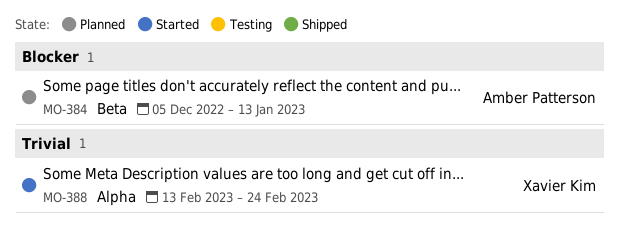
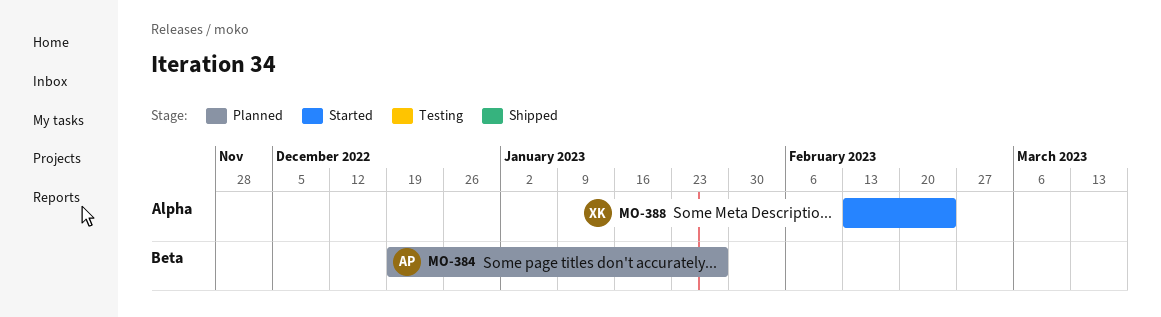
MO-384, start: Dec 5 -> Dec 19
MO-384, due: Jan 13 -> Jan 27

